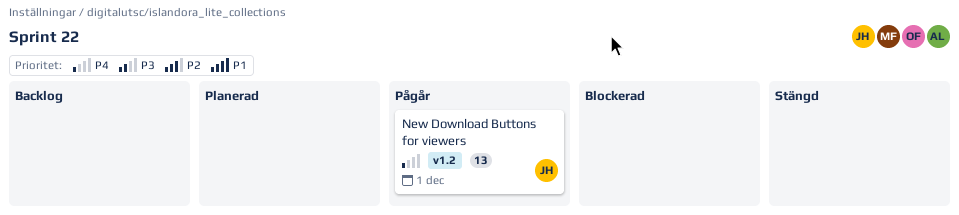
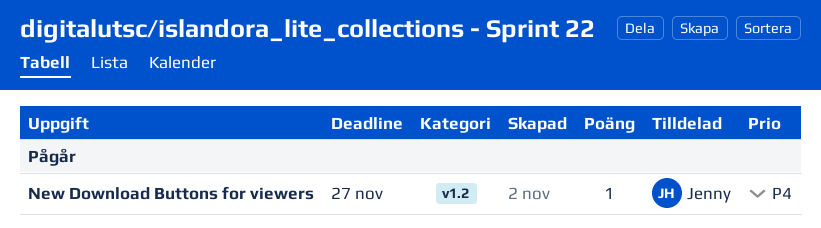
New Download Buttons for viewers, estimate: 13 -> 1
New Download Buttons for viewers, due: Dec 1 -> Nov 27

